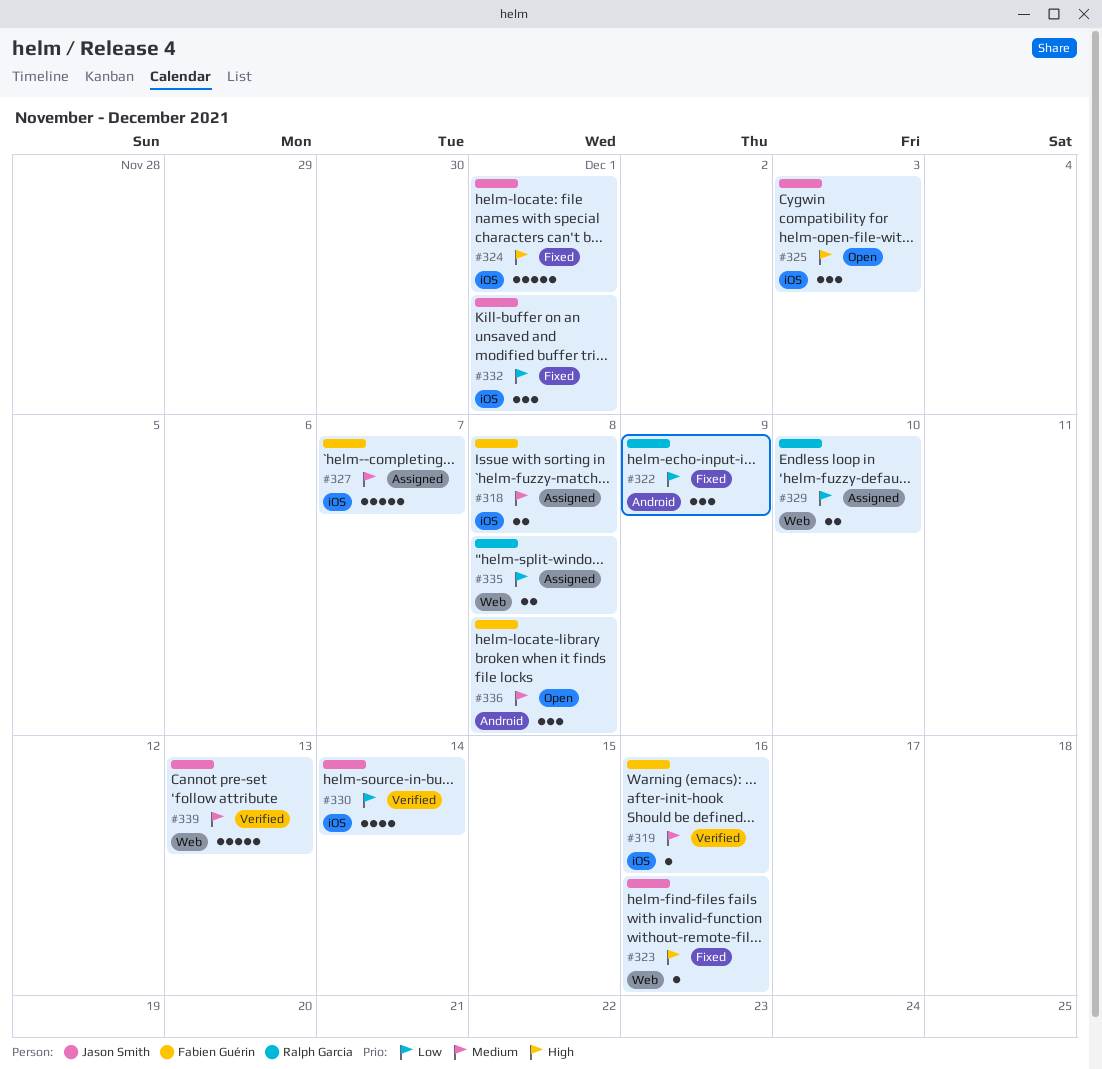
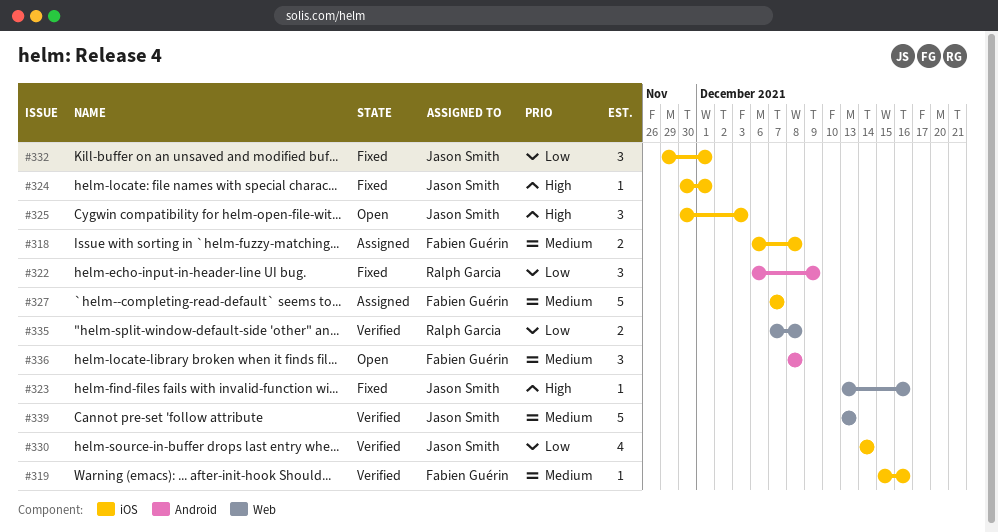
#324, estimate: 5 -> 1
#329: present -> none
#335, status: Assigned -> Verified

